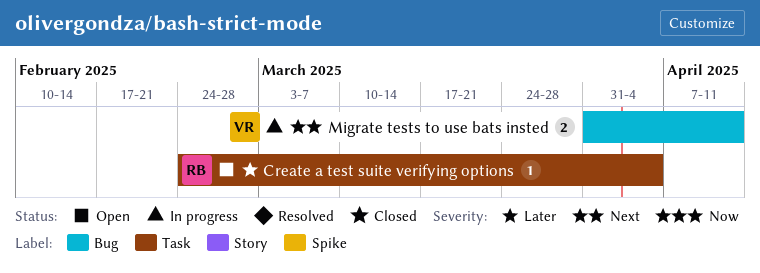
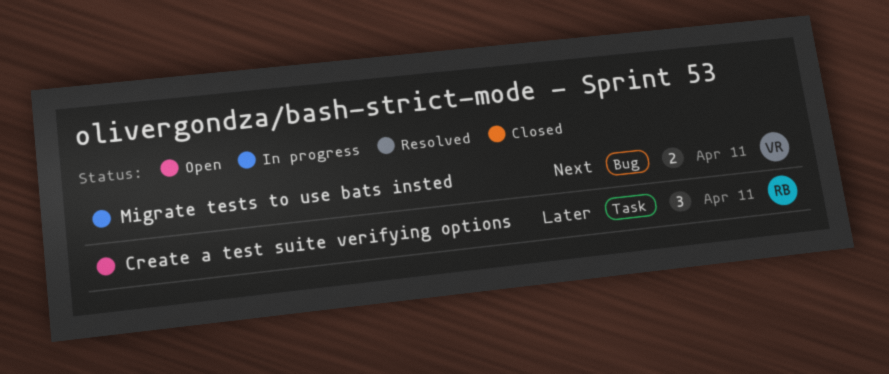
Create a test suite verifying options, estimate: 1 -> 3
Create a test suite verifying options, due: Apr 4 -> Apr 11

